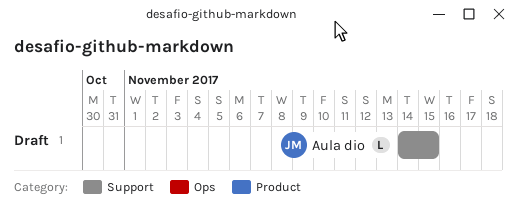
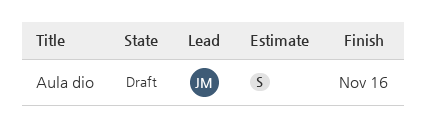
Aula dio, estimate: L -> S
Aula dio, due: Nov 15 -> Nov 16

